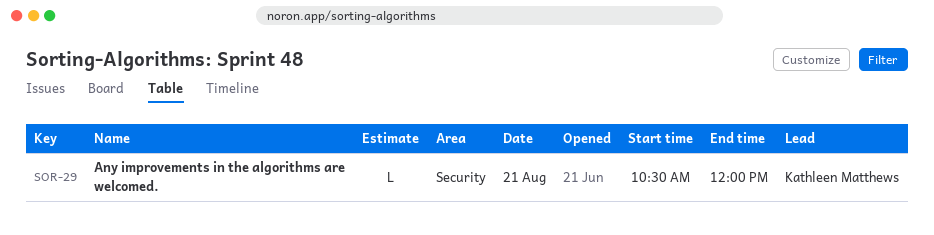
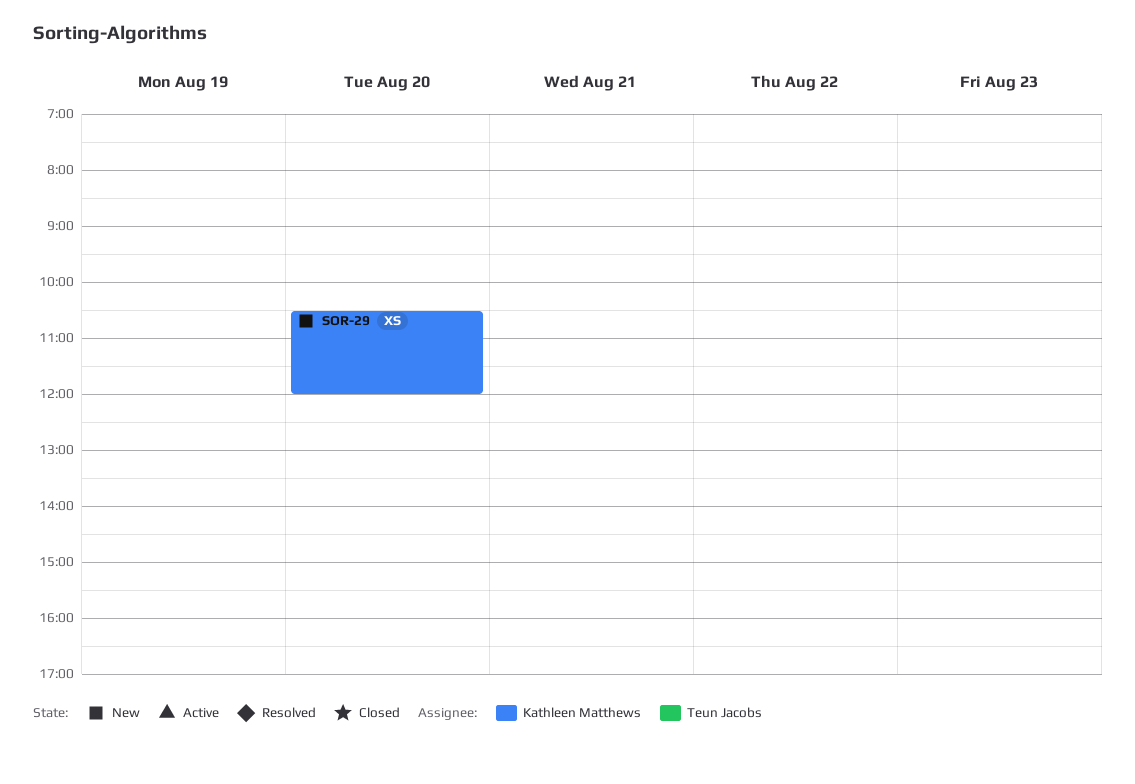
SOR-29, estimate: L -> XS
SOR-29, day: Aug 21 -> Aug 20

